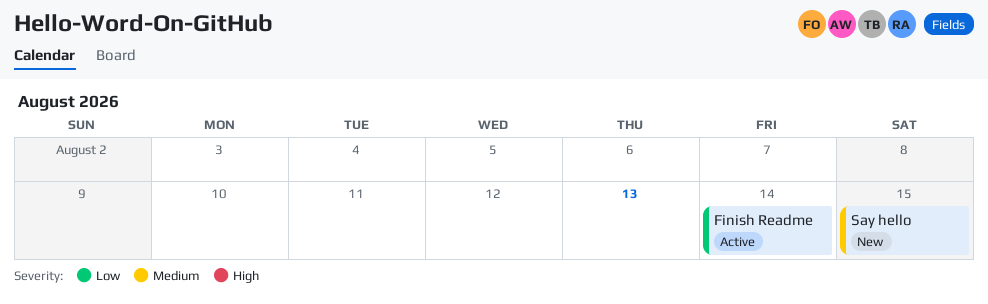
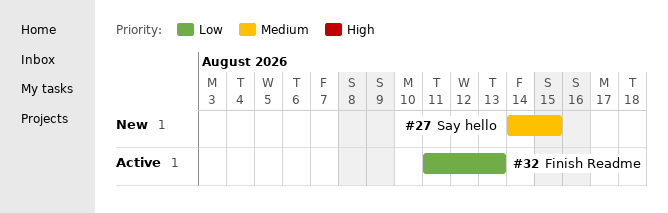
Finish Readme, due: Aug 14 -> Aug 13

